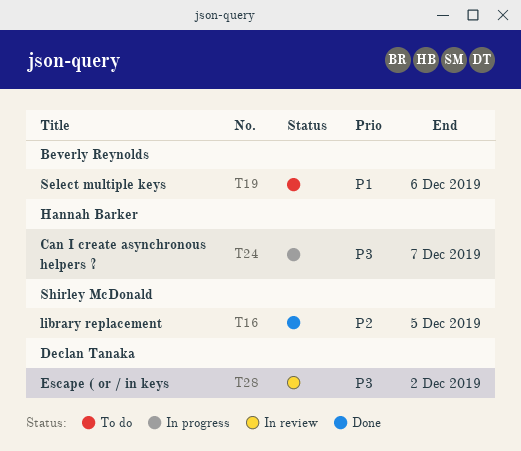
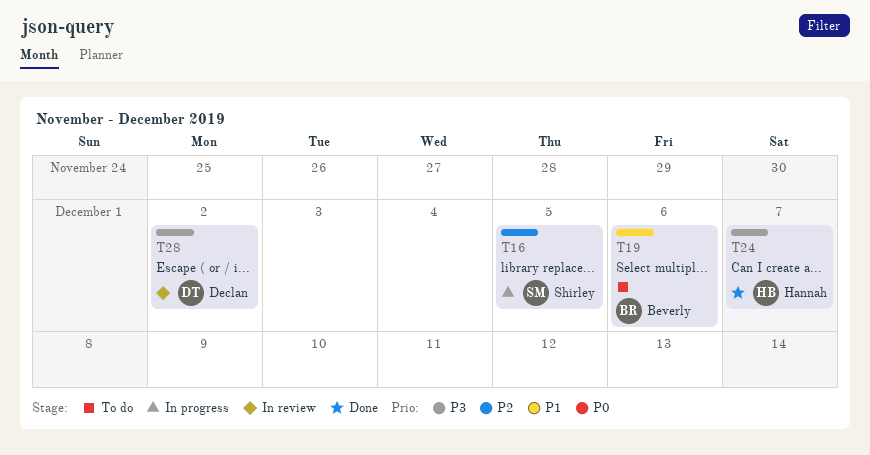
T16, status: Done -> In progress
T24, status: In progress -> Done

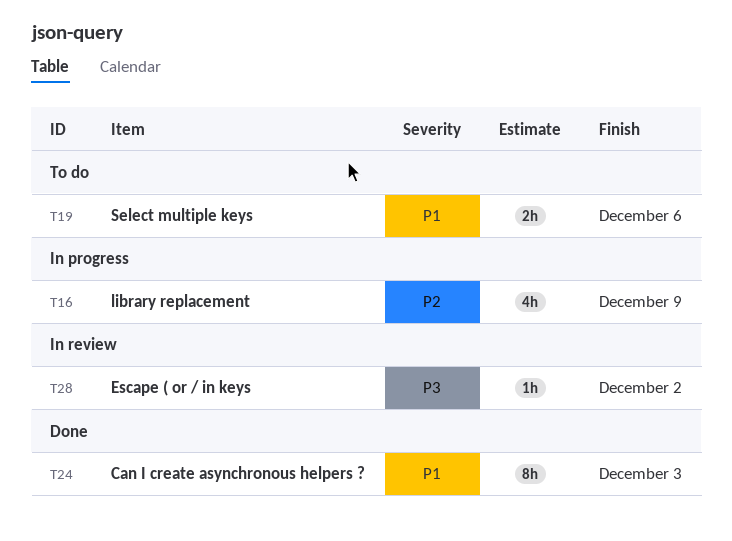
T16, due: Dec 5 -> Dec 9
T24, priority: P3 -> P1
T24, due: Dec 7 -> Dec 3

